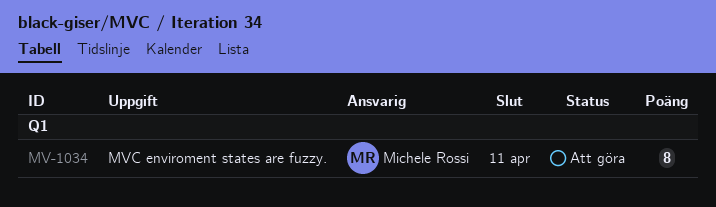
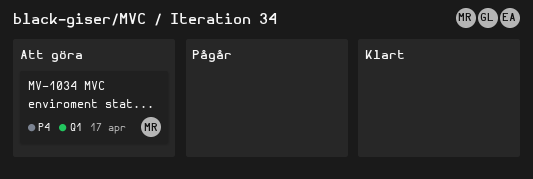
MV-1034, due: Apr 11 -> Apr 17

